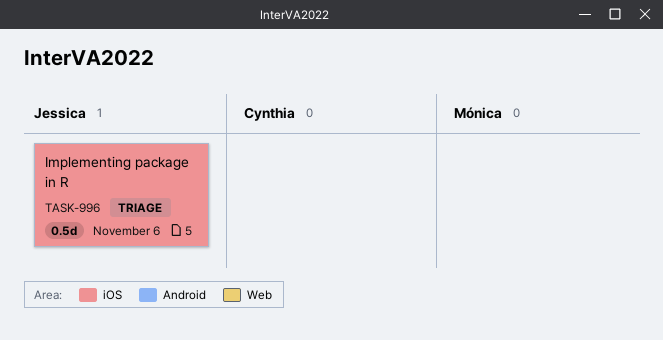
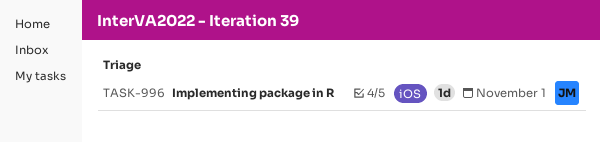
TASK-996, estimate: 0.5d -> 1d
TASK-996, due: Nov 6 -> Nov 1

